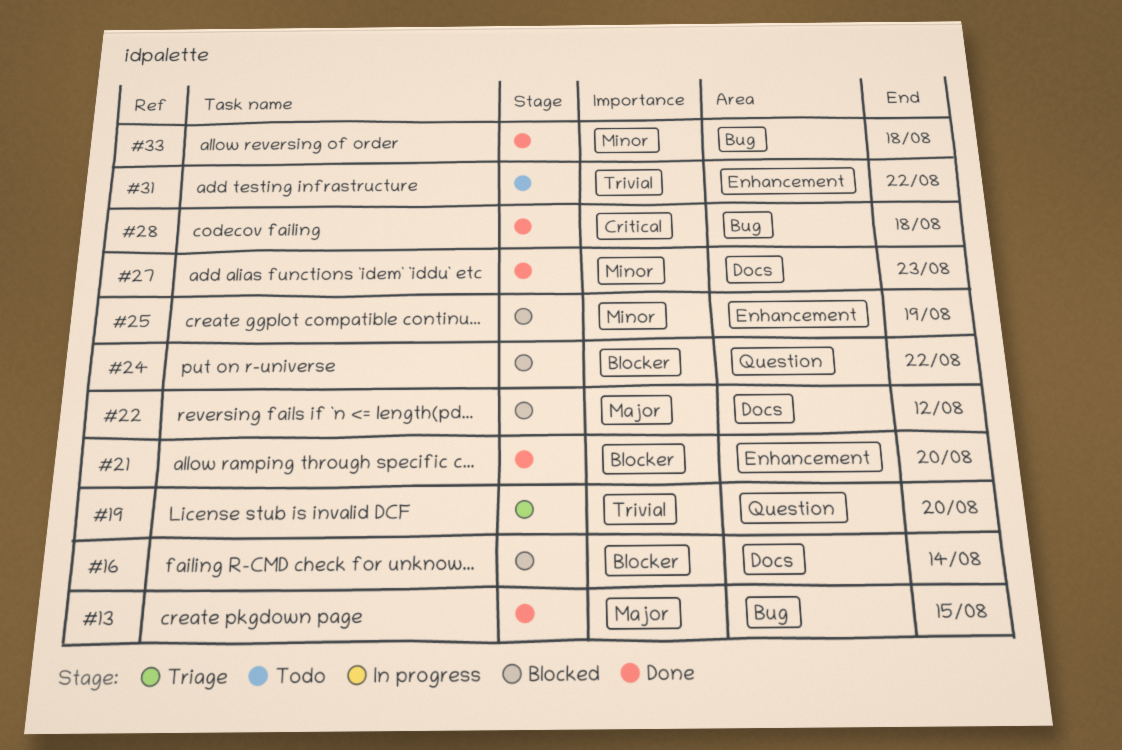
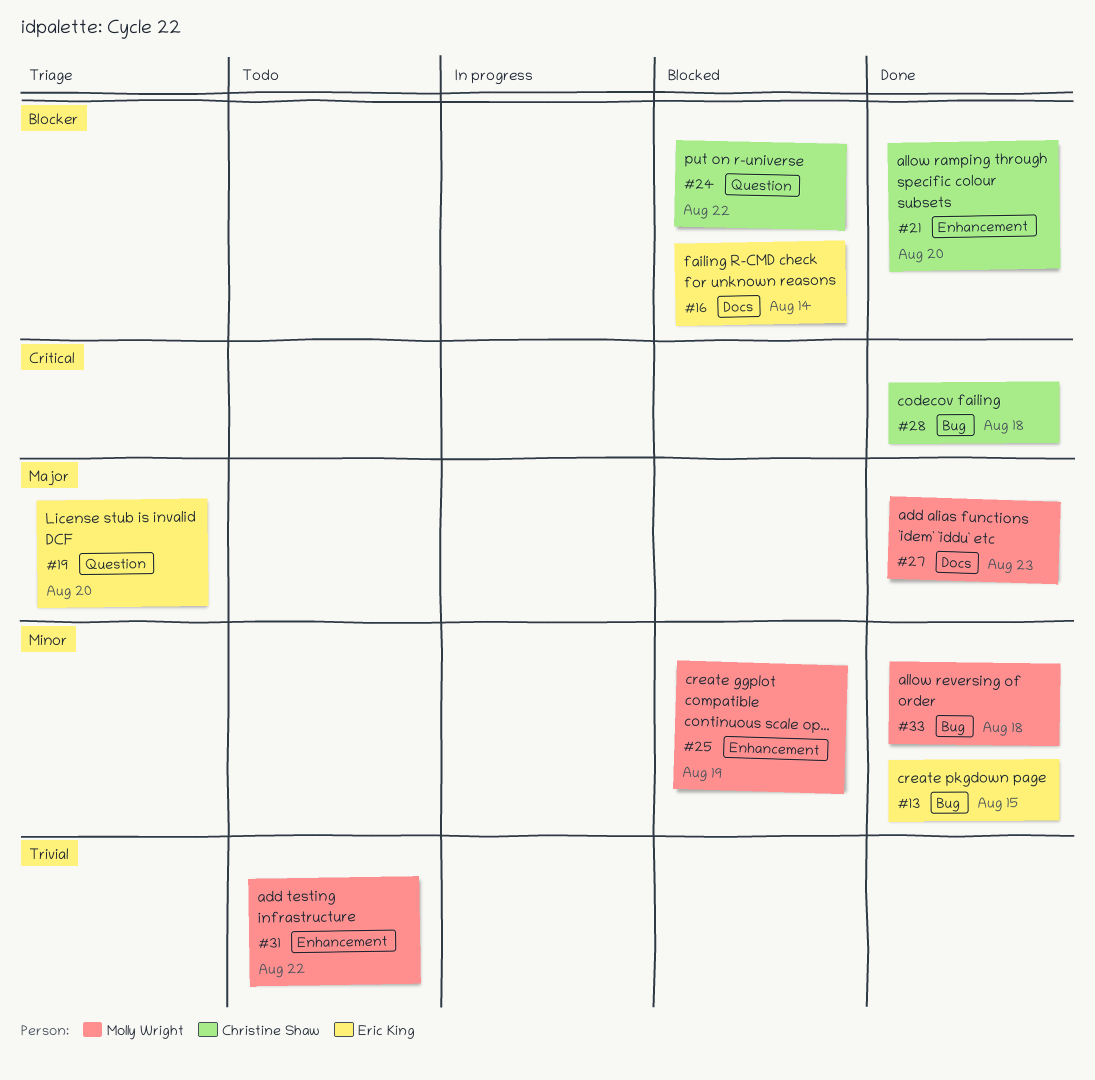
#13, priority: Major -> Minor
#19, priority: Trivial -> Major
#22: present -> none
#27, priority: Minor -> Major

